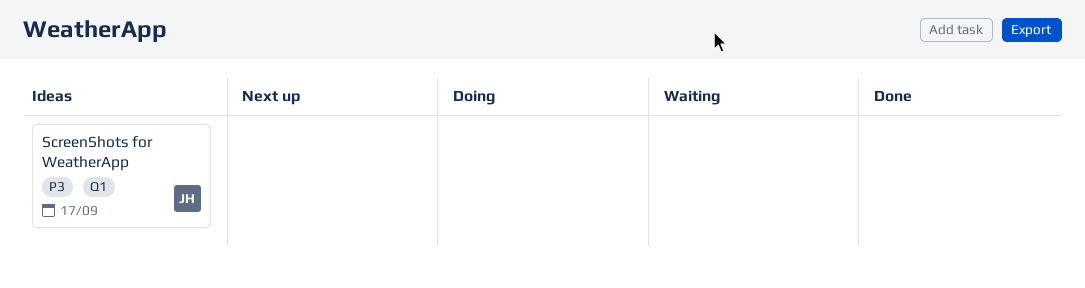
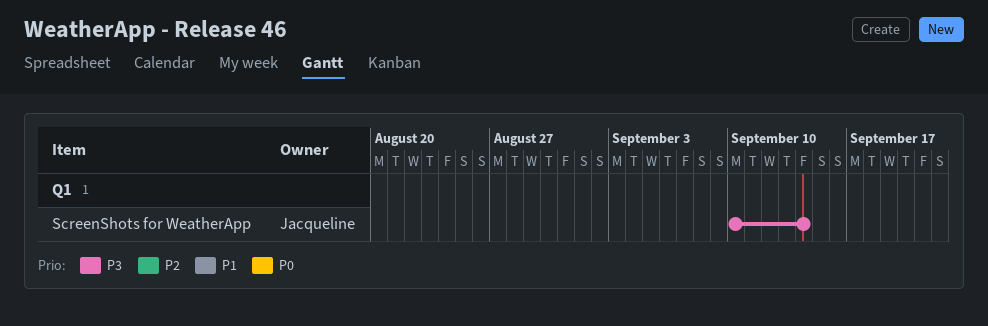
ScreenShots for WeatherApp, due: Sep 17 -> Sep 14

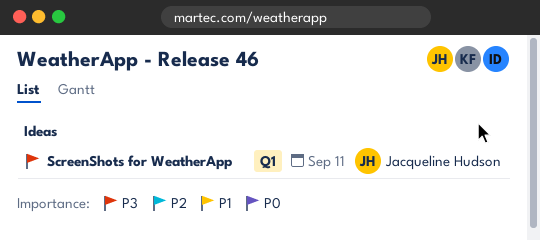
ScreenShots for WeatherApp, due: Sep 14 -> Sep 11

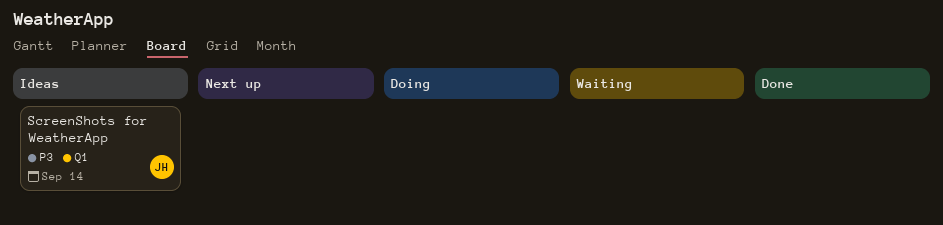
ScreenShots for WeatherApp, due: Sep 11 -> Sep 14

